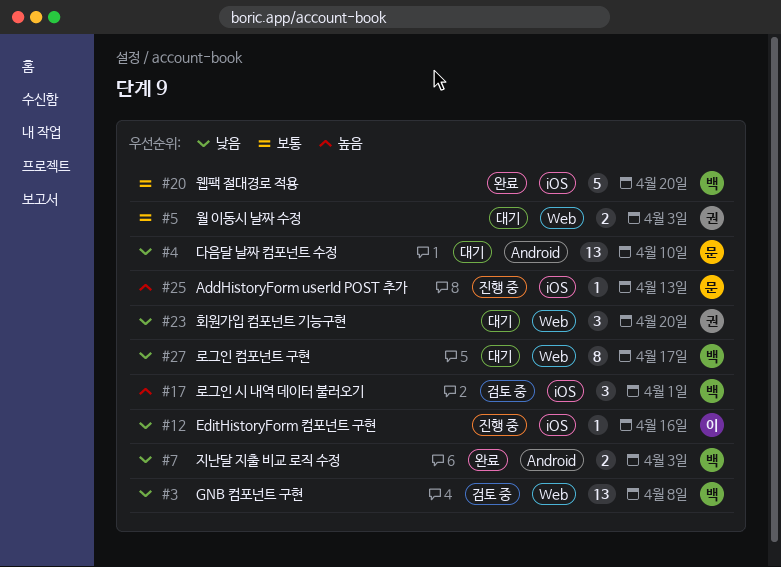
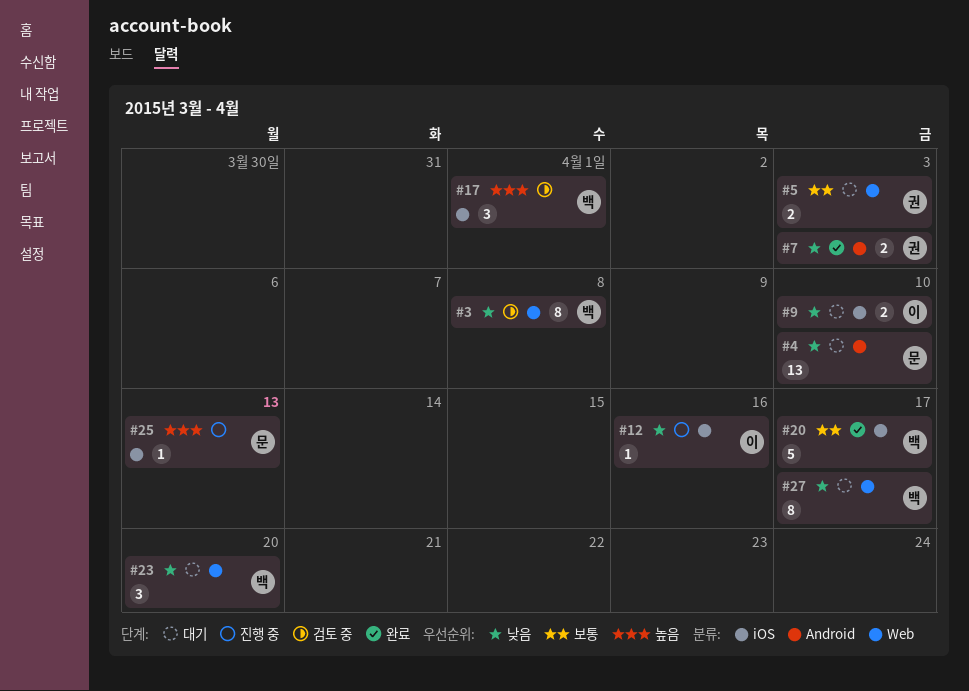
#3, estimate: 13 -> 8
#7, owner: 백 -> 권
#9: none -> present
#20, due: Apr 20 -> Apr 17
#23, owner: 권 -> 백

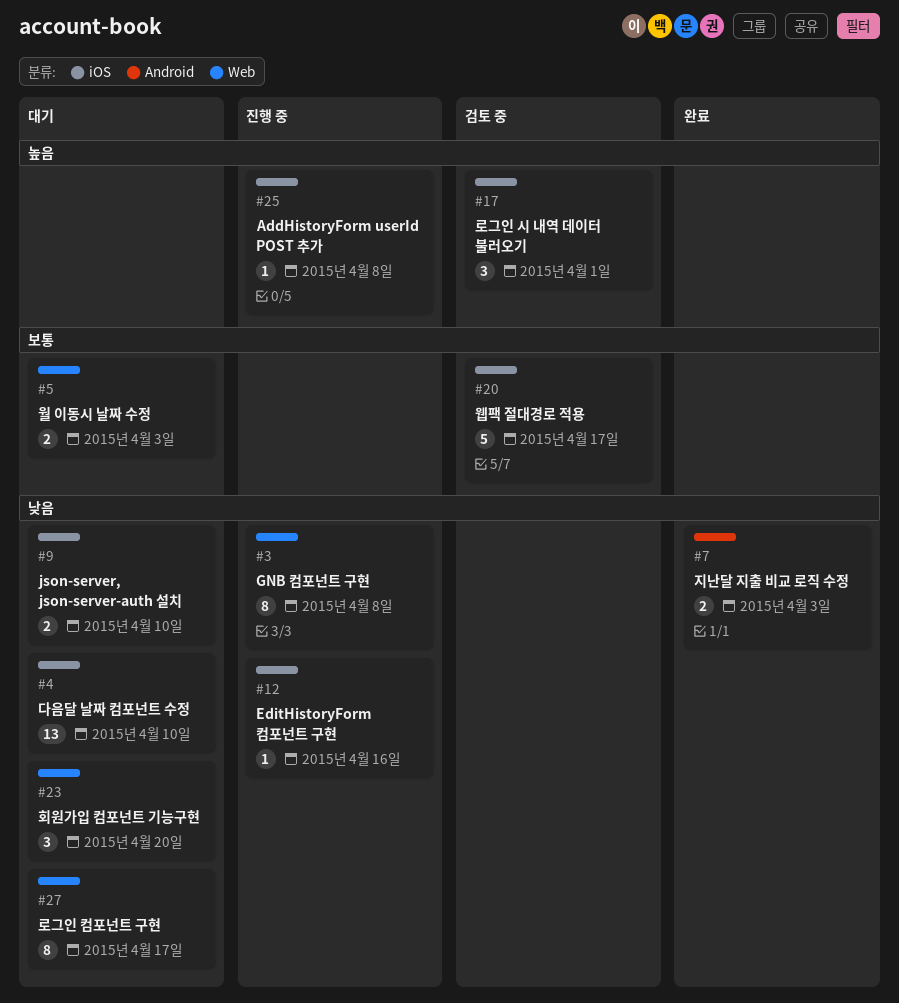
#3, status: 검토 중 -> 진행 중
#4, label: Android -> iOS
#20, status: 완료 -> 검토 중
#25, due: Apr 13 -> Apr 8

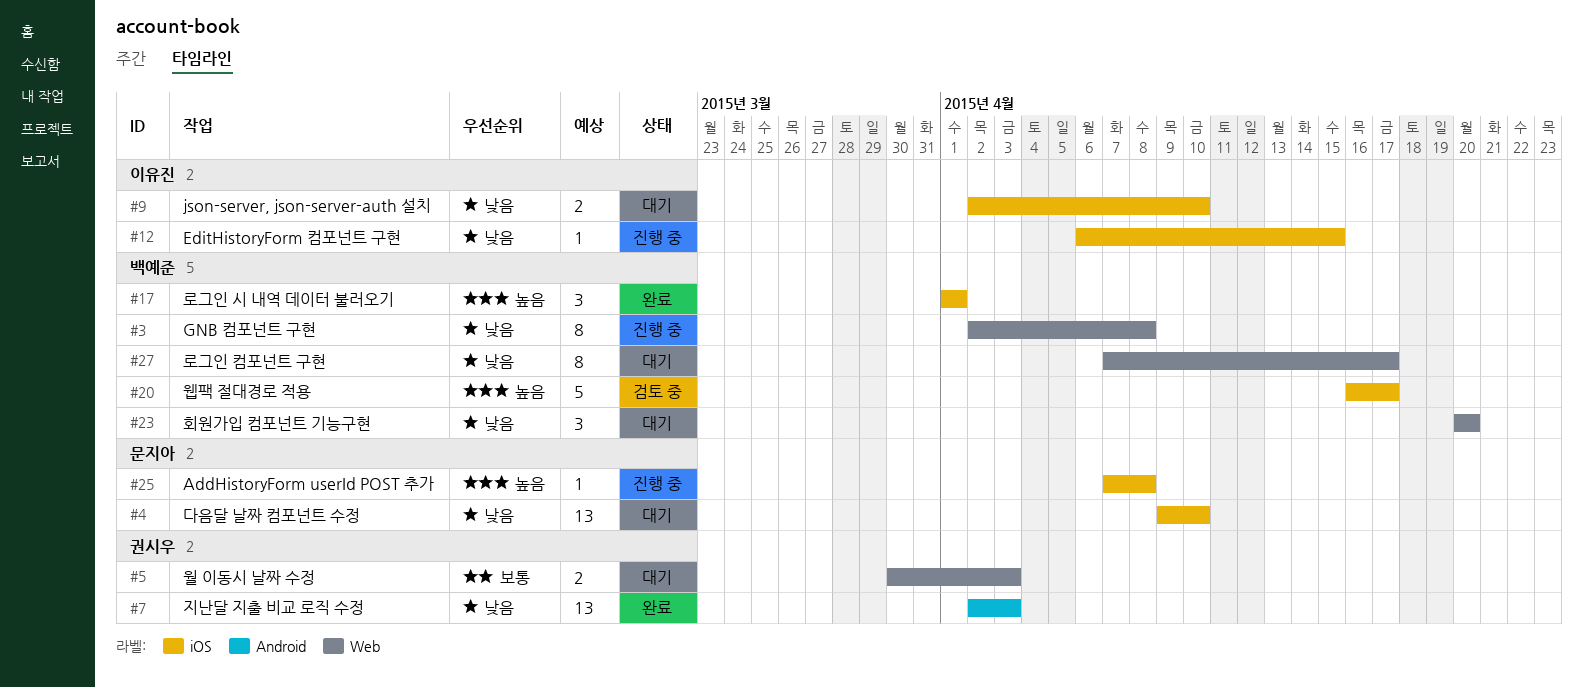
#7, estimate: 2 -> 13
#12, due: Apr 16 -> Apr 15
#17, status: 검토 중 -> 완료
#20, priority: 보통 -> 높음

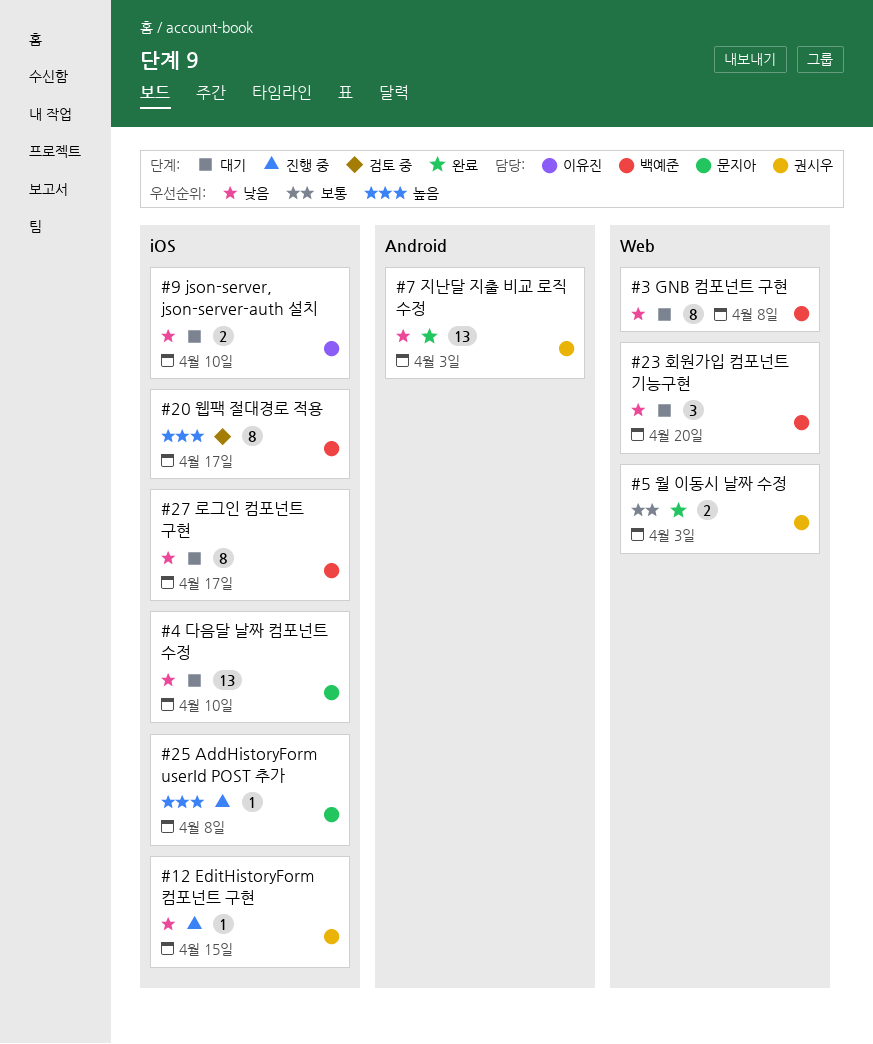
#3, status: 진행 중 -> 대기
#5, status: 대기 -> 완료
#12, owner: 이유진 -> 권시우
#17: present -> none
#20, estimate: 5 -> 8
#27, label: Web -> iOS

